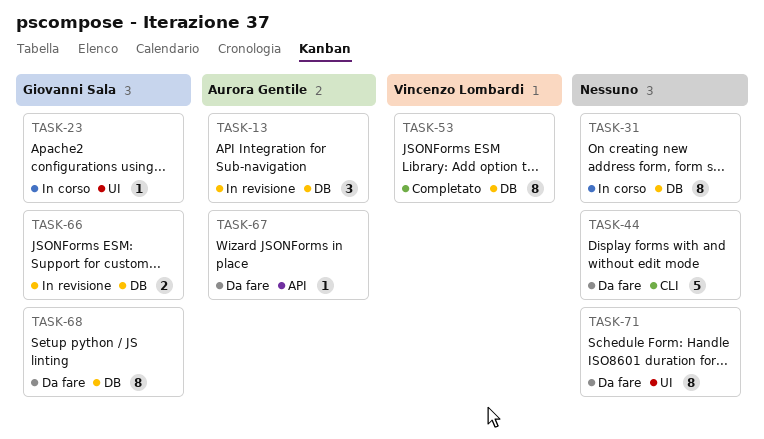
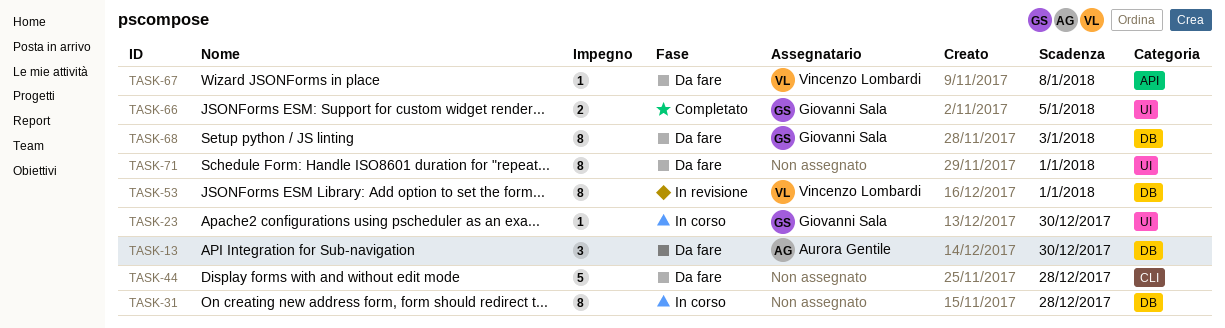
TASK-13, status: In revisione -> Da fare
TASK-53, status: Completato -> In revisione
TASK-66, status: In revisione -> Completato
TASK-66, label: DB -> UI
TASK-67, owner: Aurora Gentile -> Vincenzo Lombardi

